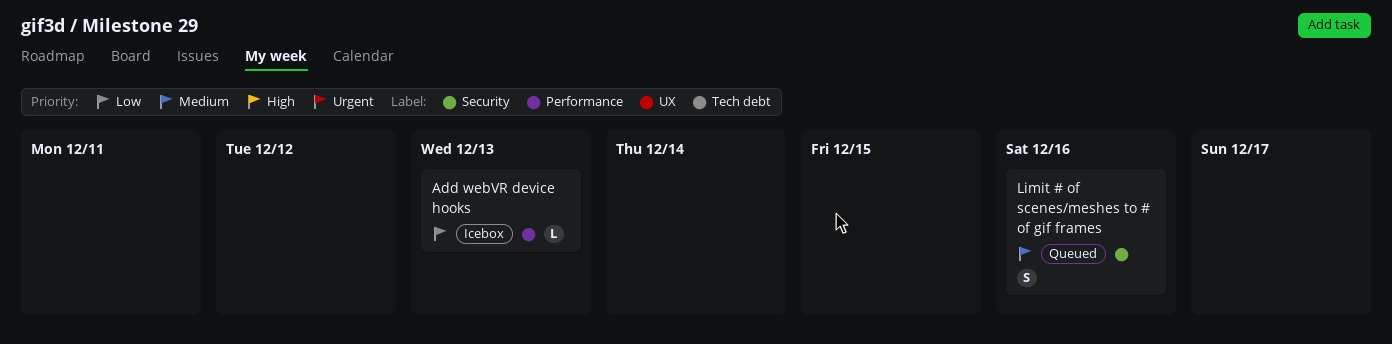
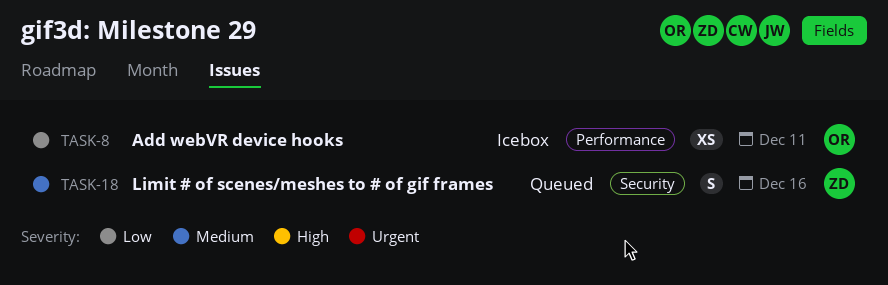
Add webVR device hooks, estimate: L -> XS
Add webVR device hooks, due: Dec 13 -> Dec 11

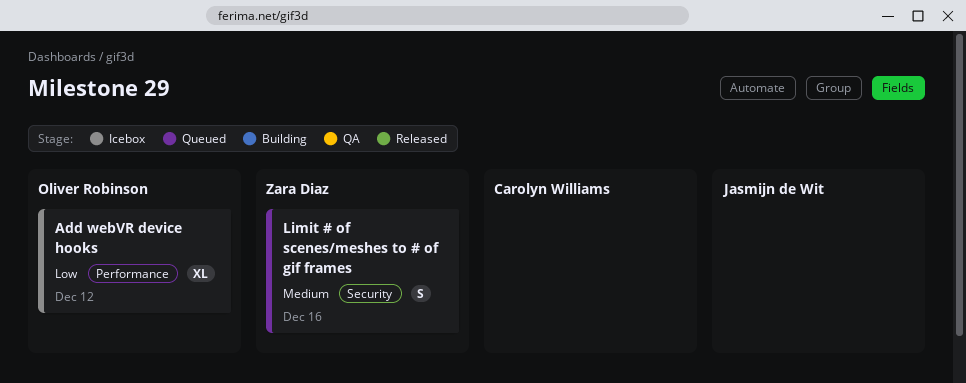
Add webVR device hooks, estimate: XS -> XL
Add webVR device hooks, due: Dec 11 -> Dec 12

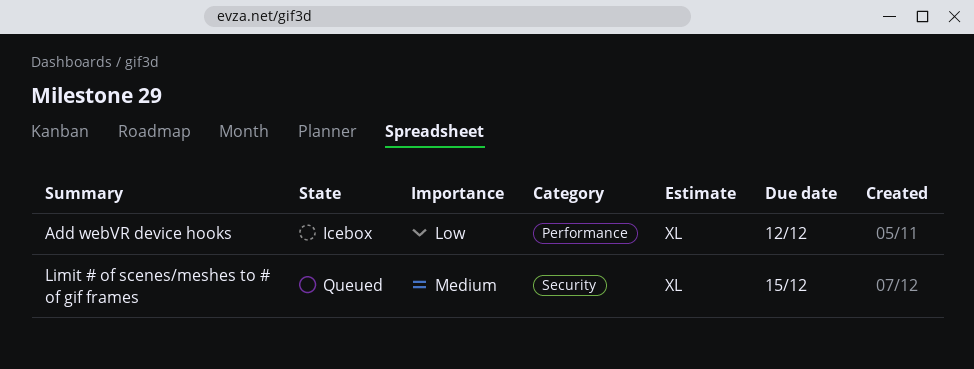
Limit # of scenes/meshes to # of gif frames, estimate: S -> XL
Limit # of scenes/meshes to # of gif frames, due: Dec 16 -> Dec 15

